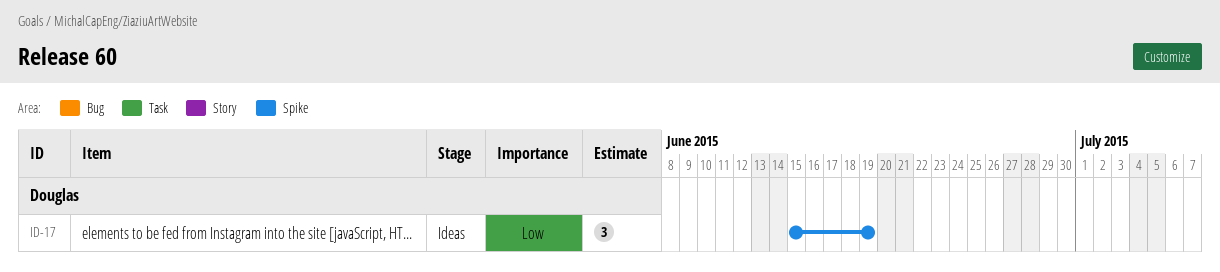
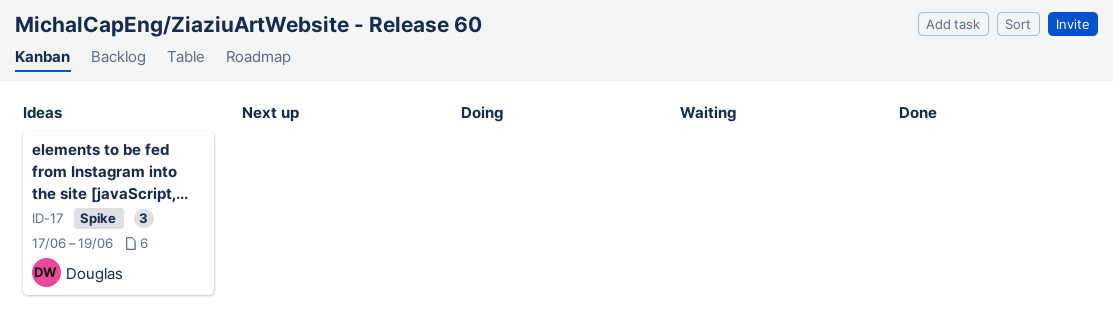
ID-17, start: Jun 15 -> Jun 17

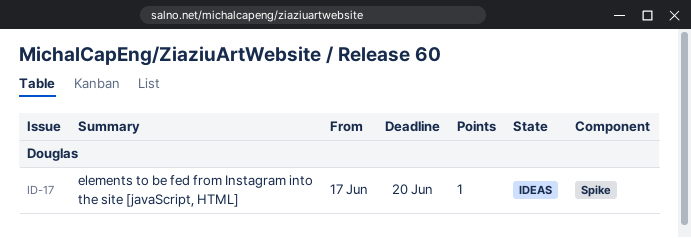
ID-17, estimate: 3 -> 1
ID-17, due: Jun 19 -> Jun 20

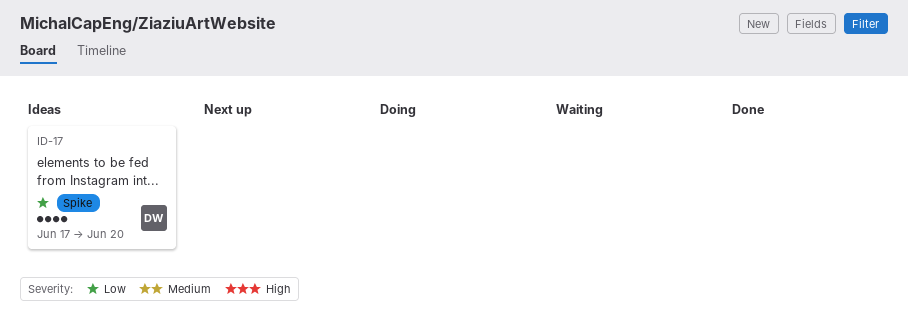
ID-17, estimate: 1 -> 4

